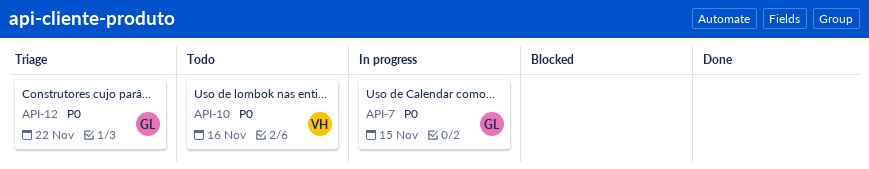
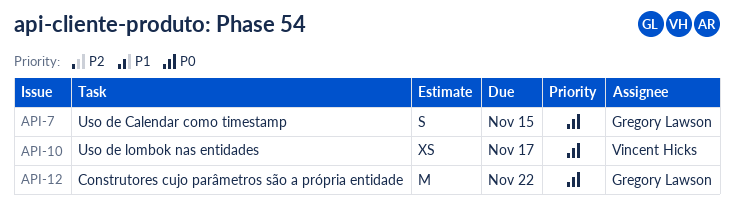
API-10, due: Nov 16 -> Nov 17

